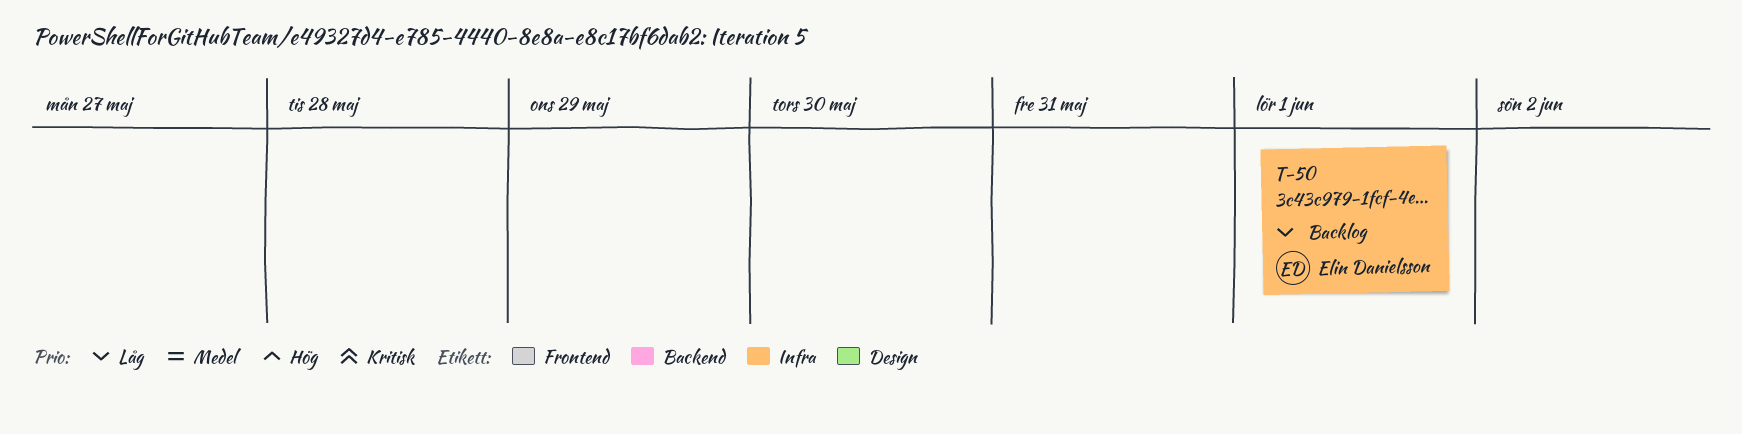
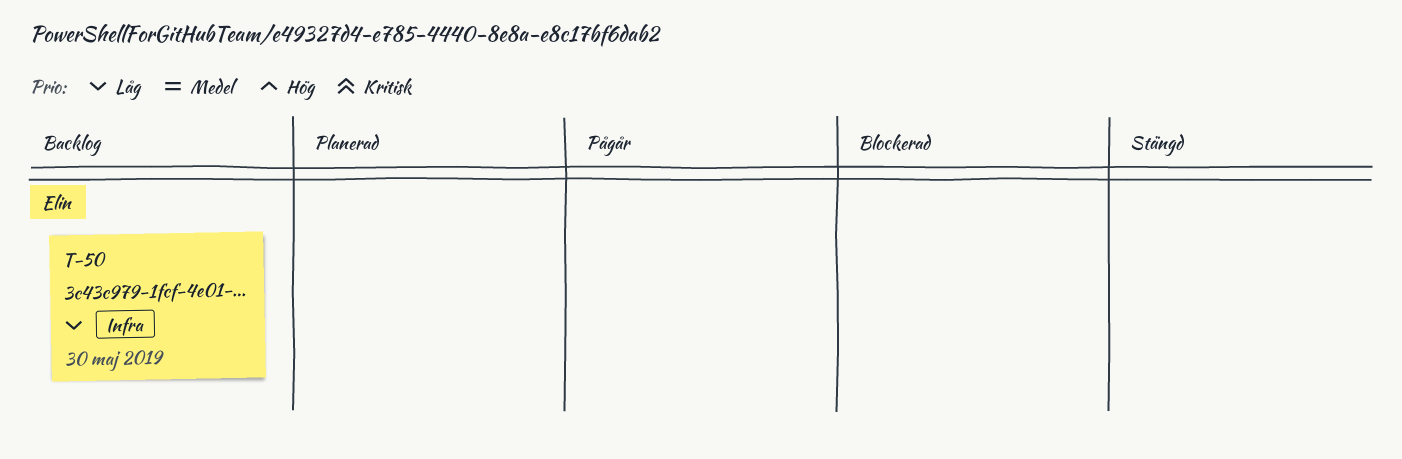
T-50, due: Jun 1 -> May 30

